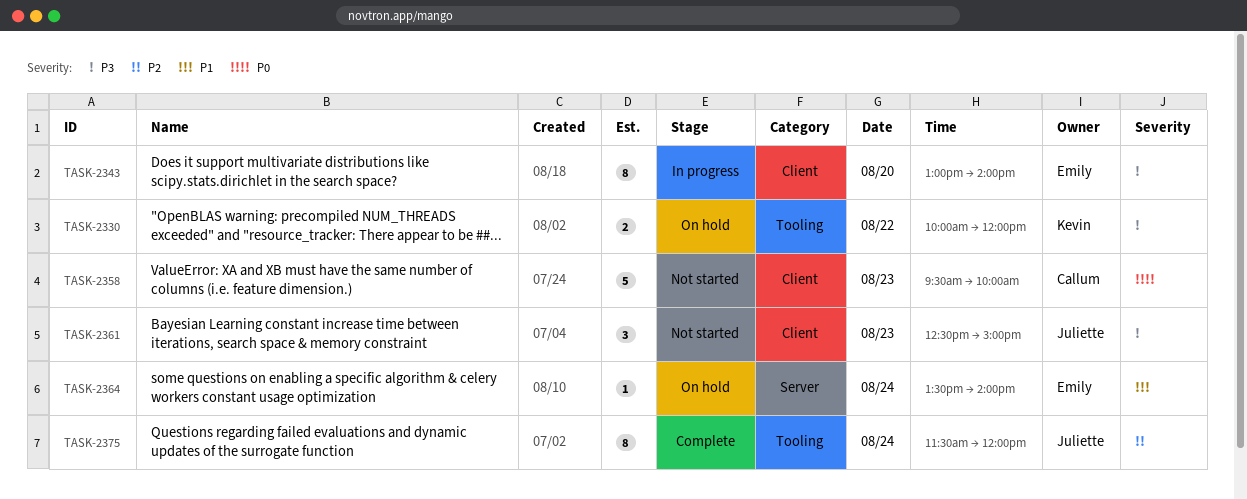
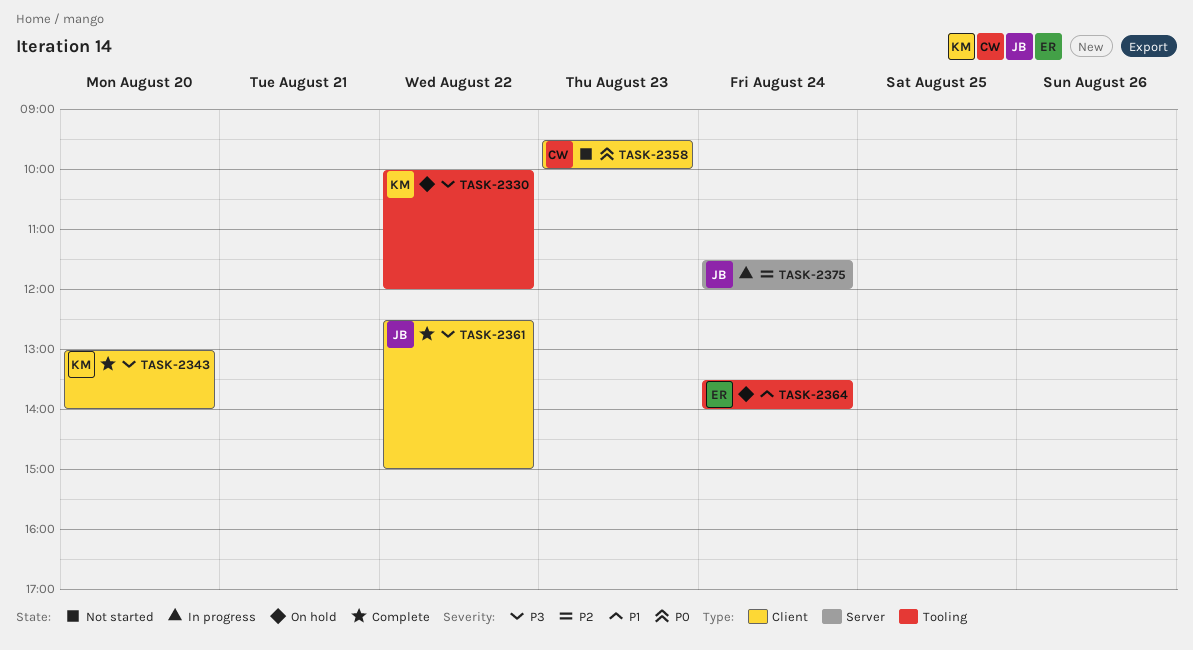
TASK-2343, status: In progress -> Complete
TASK-2343, owner: Emily -> Kevin
TASK-2361, status: Not started -> Complete
TASK-2361, day: Aug 23 -> Aug 22
TASK-2364, label: Server -> Tooling
TASK-2375, status: Complete -> In progress
TASK-2375, label: Tooling -> Server

